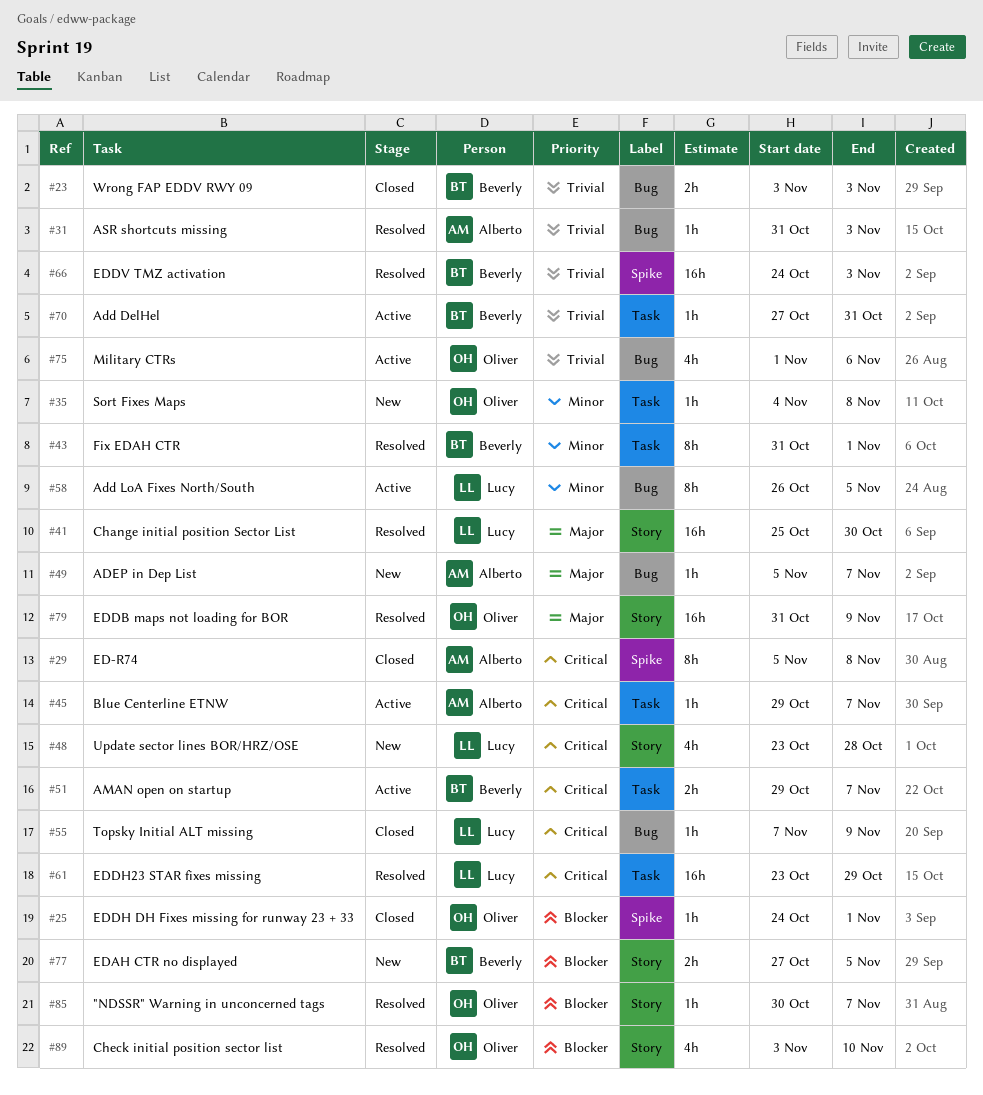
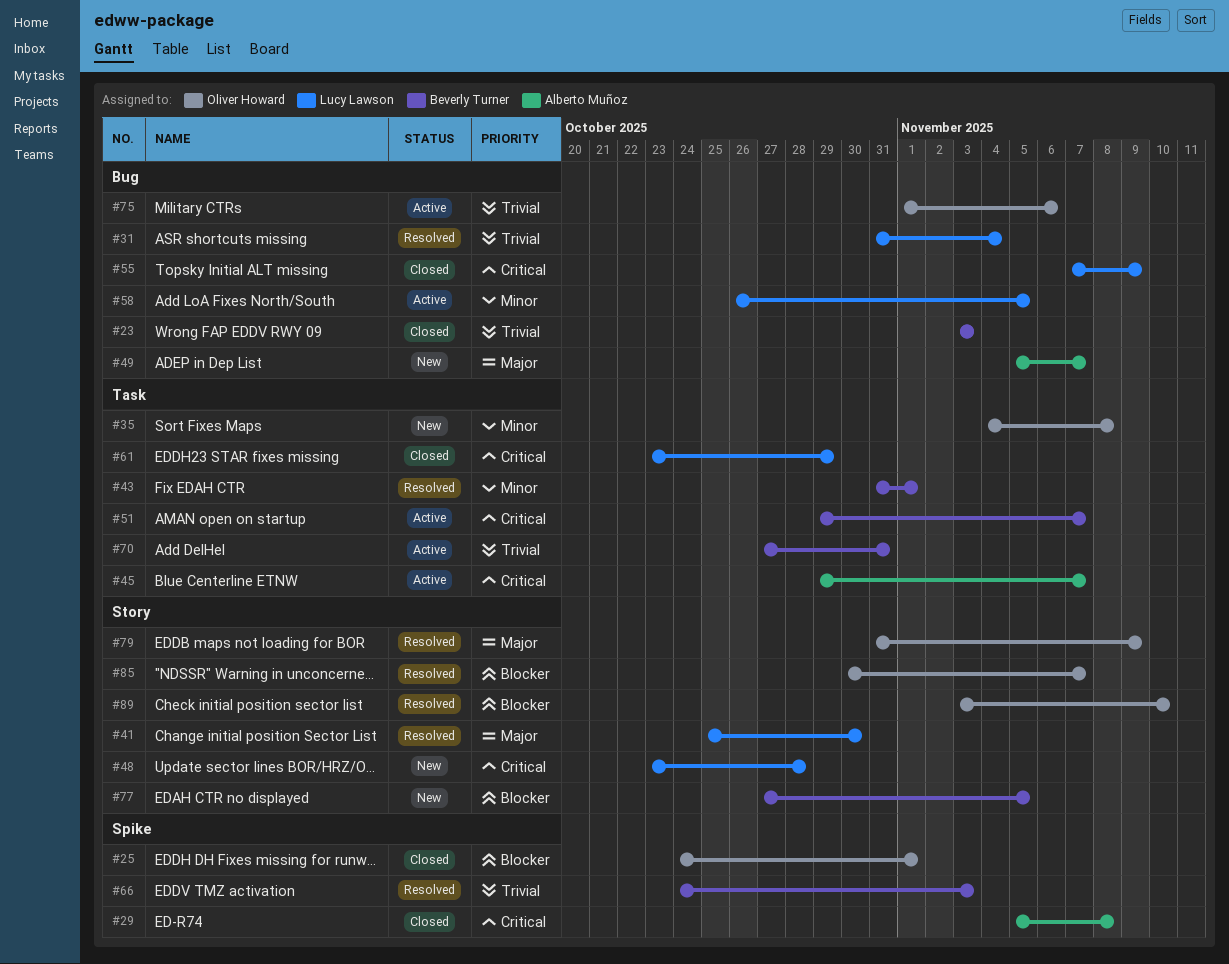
#31, owner: Alberto Muñoz -> Lucy Lawson
#31, due: Nov 3 -> Nov 4
#61, status: Resolved -> Closed

